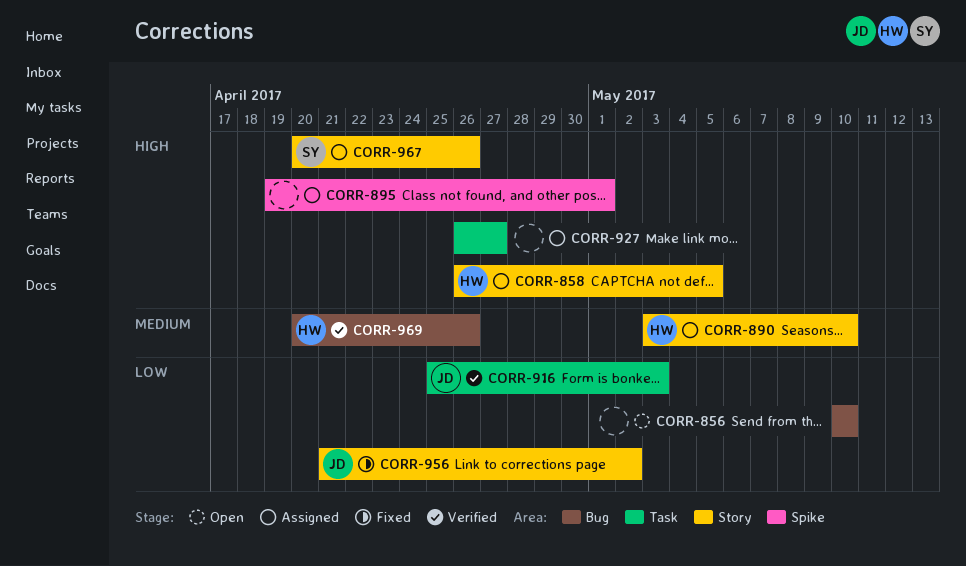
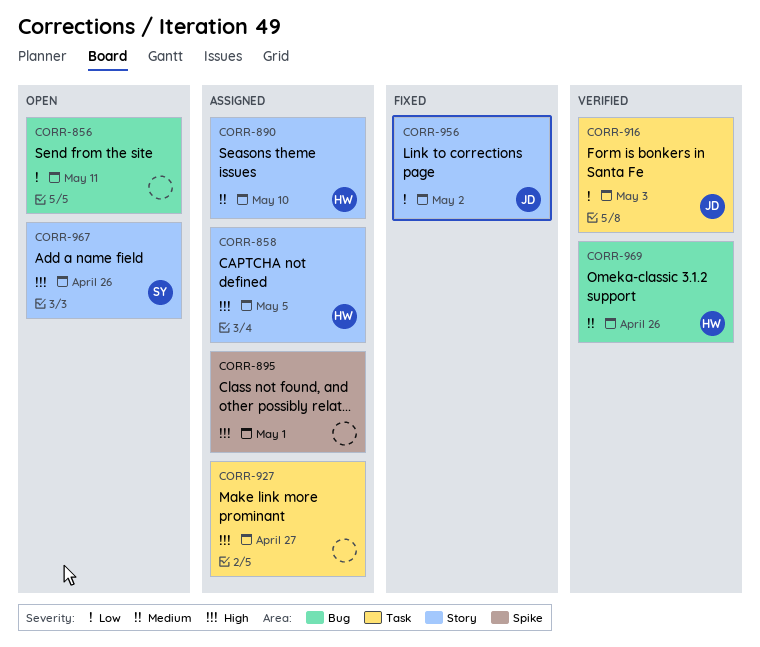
CORR-856, due: May 10 -> May 11
CORR-967, status: Assigned -> Open

